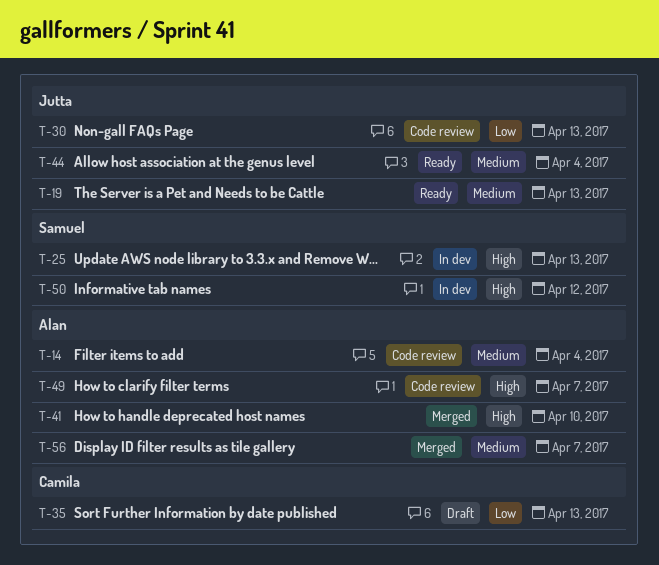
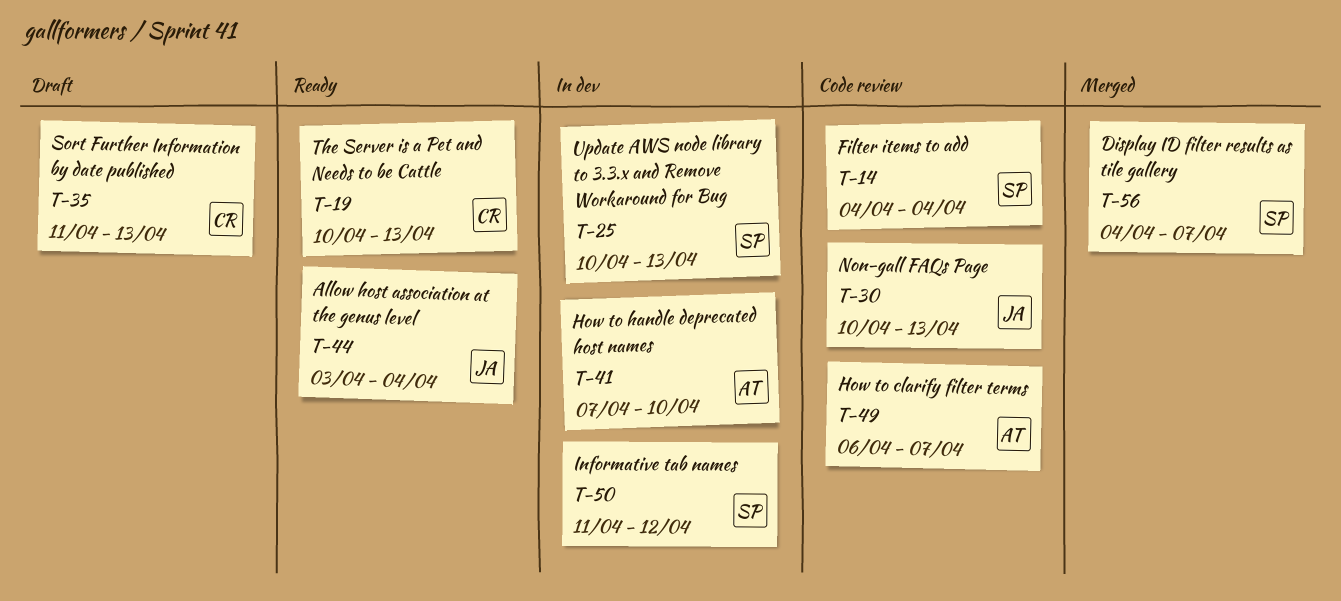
T-14, owner: Alan -> Samuel
T-19, owner: Jutta -> Camila
T-41, status: Merged -> In dev
T-56, owner: Alan -> Samuel

